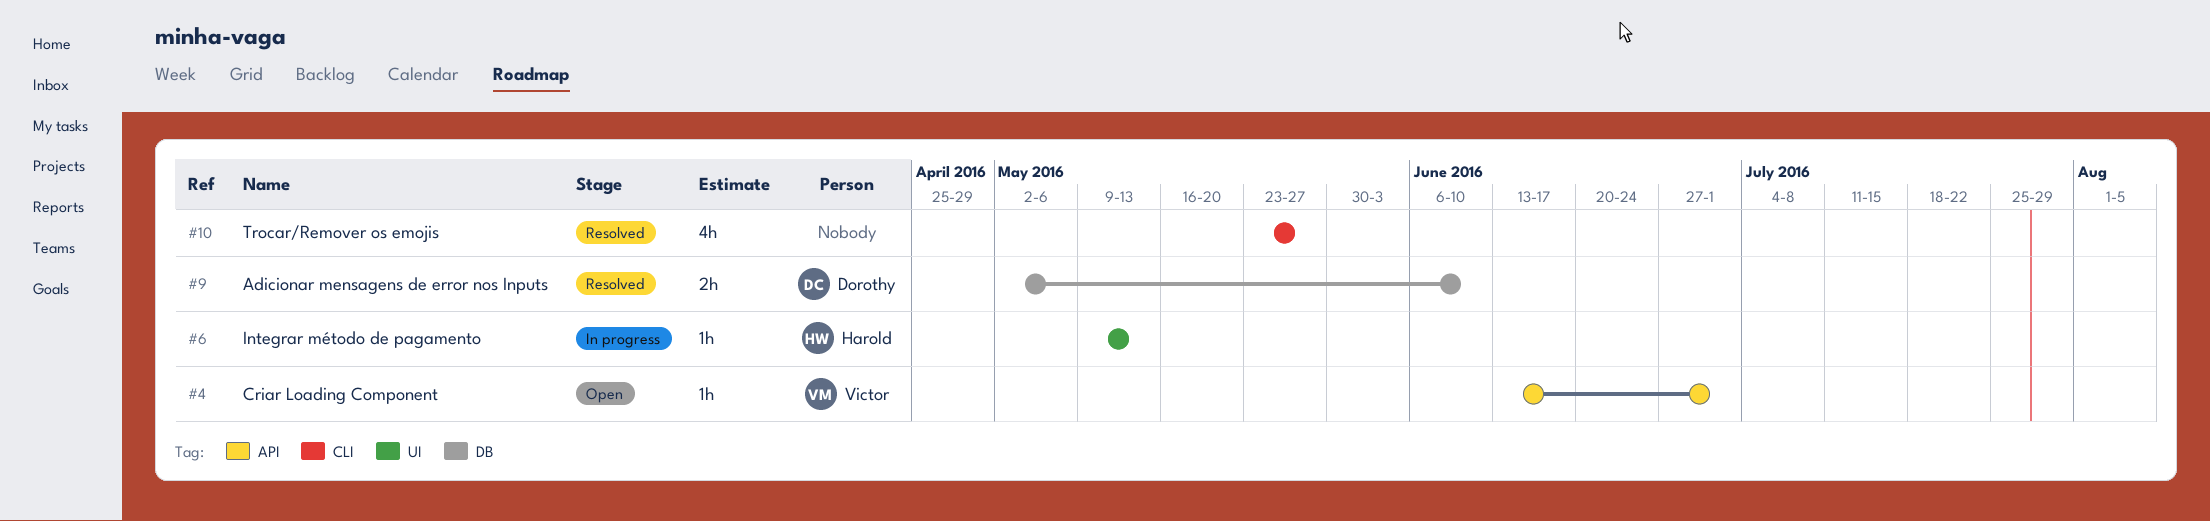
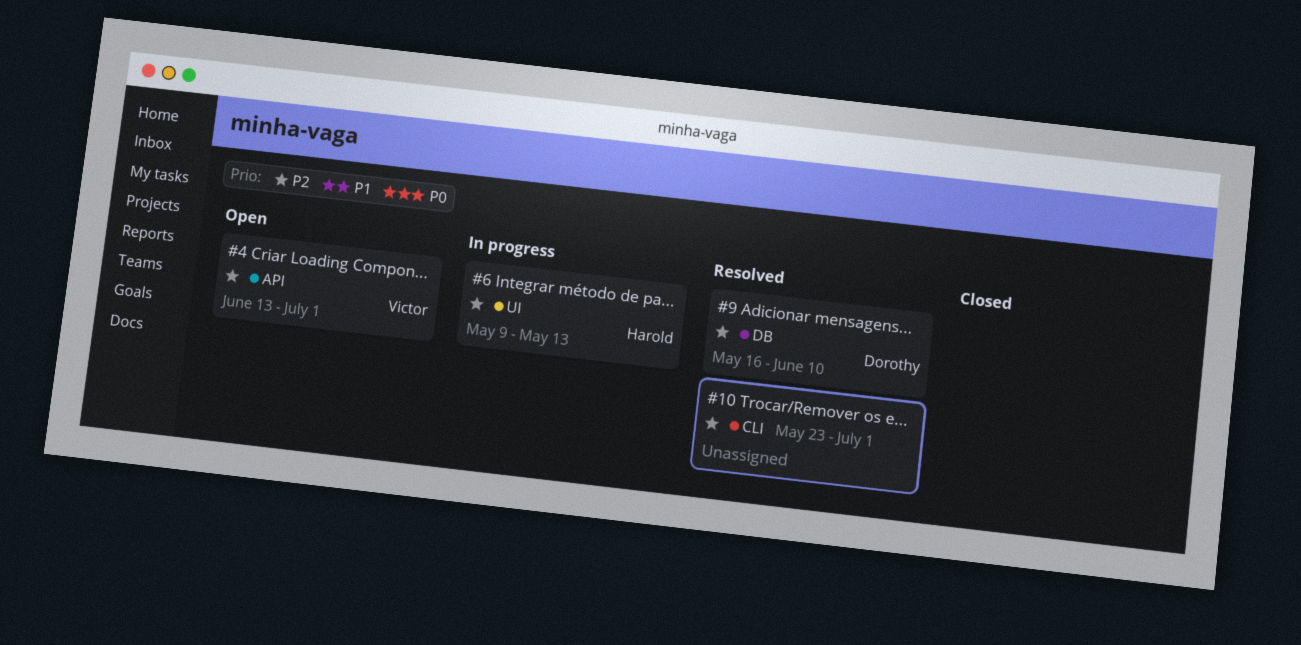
#9, start: May 2 -> May 16
#10, due: May 27 -> Jul 1

